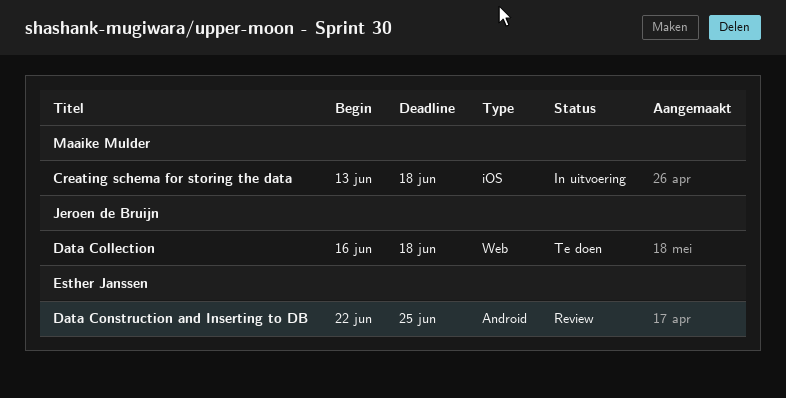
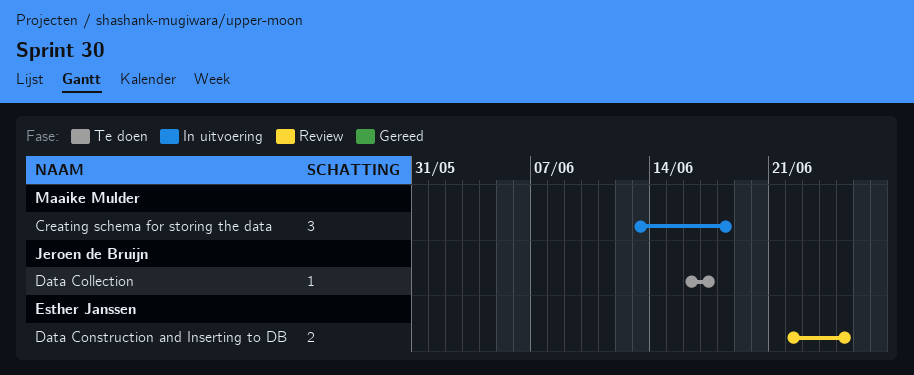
Data Collection, due: Jun 18 -> Jun 17

